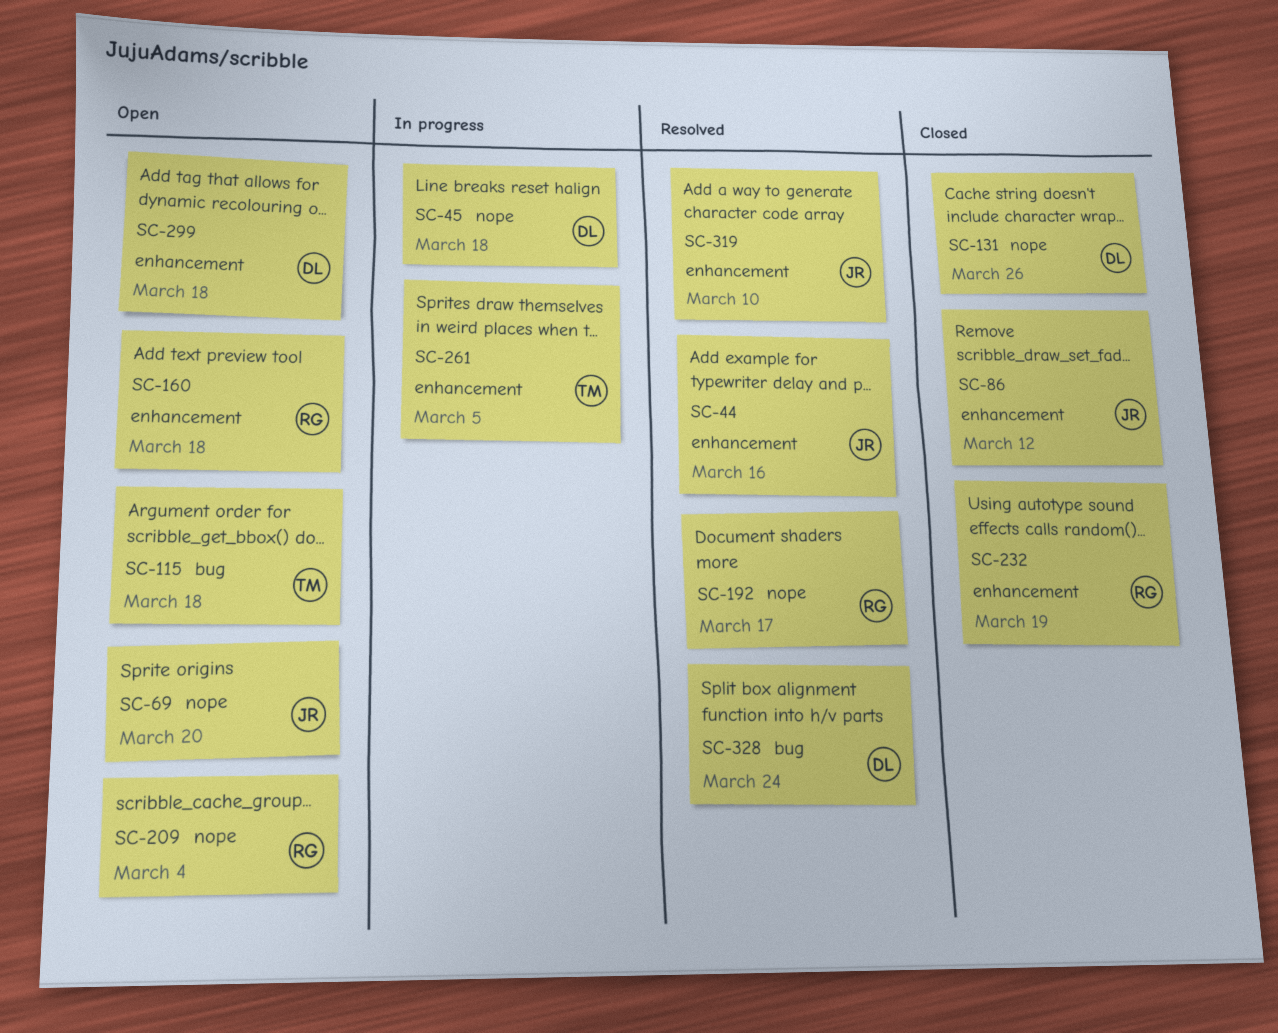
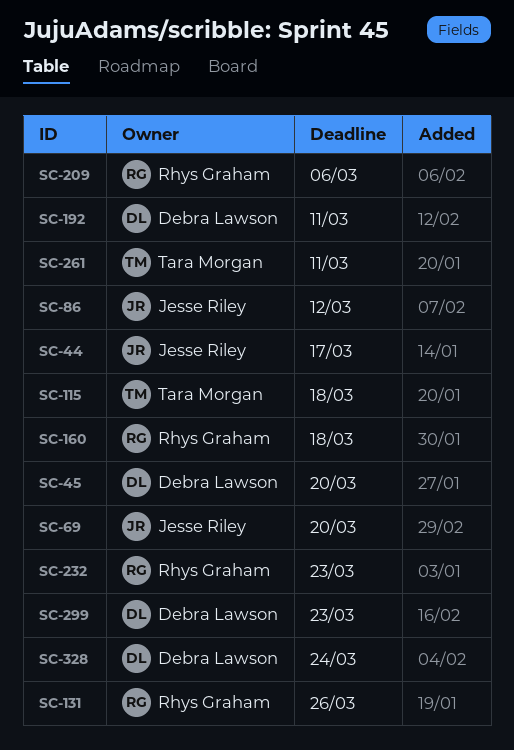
SC-44, due: Mar 16 -> Mar 17
SC-45, due: Mar 18 -> Mar 20
SC-131, owner: Debra Lawson -> Rhys Graham
SC-192, owner: Rhys Graham -> Debra Lawson
SC-192, due: Mar 17 -> Mar 11
SC-209, due: Mar 4 -> Mar 6
SC-232, due: Mar 19 -> Mar 23
SC-261, due: Mar 5 -> Mar 11
SC-299, due: Mar 18 -> Mar 23
SC-319: present -> none

